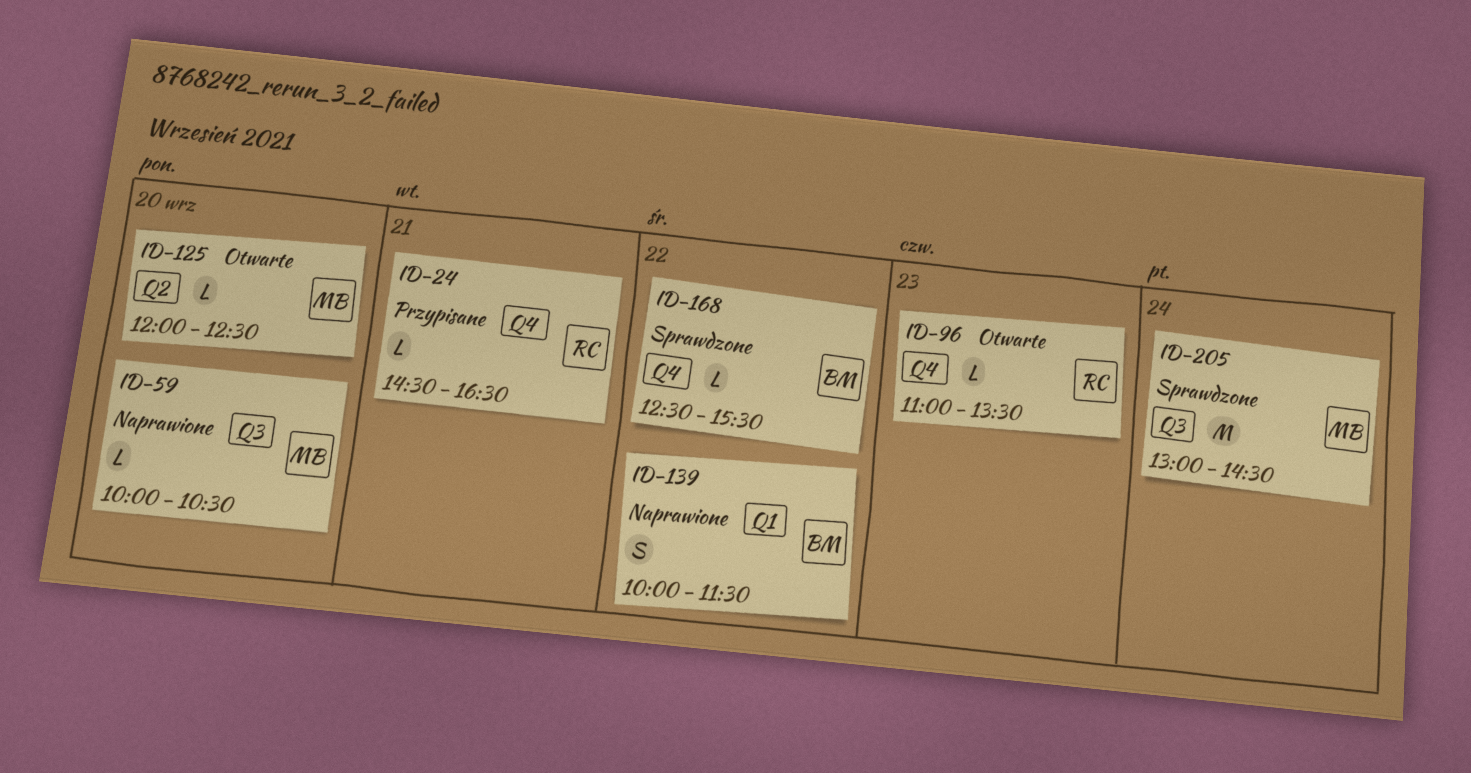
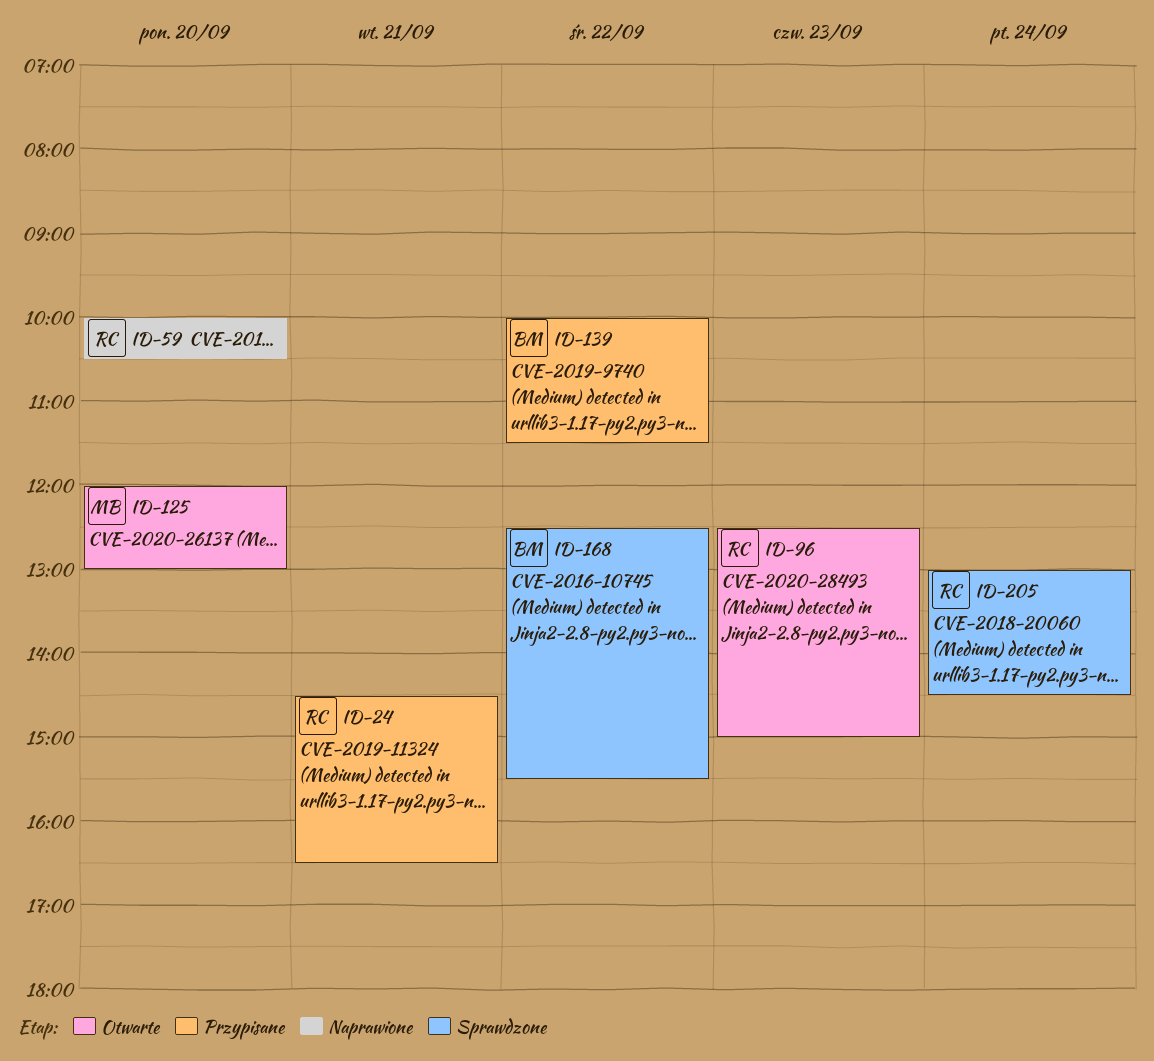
ID-59, owner: MB -> RC
ID-96, begins: 11:00 -> 12:30
ID-96, ends: 13:30 -> 15:00
ID-125, ends: 12:30 -> 13:00
ID-139, status: Naprawione -> Przypisane
ID-205, owner: MB -> RC

